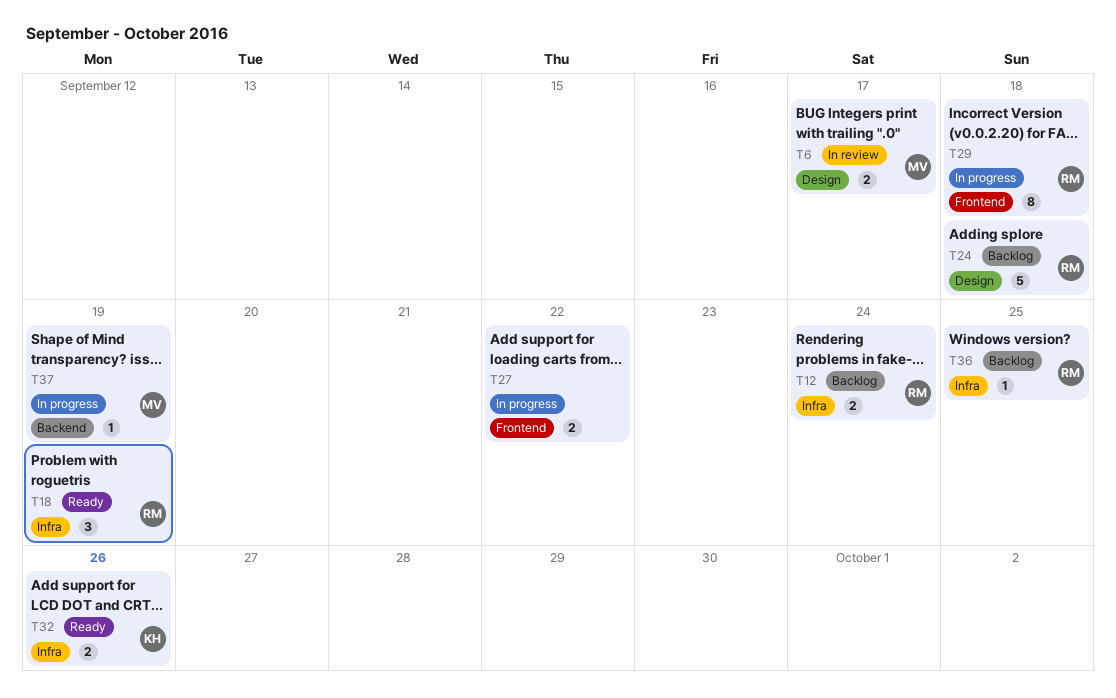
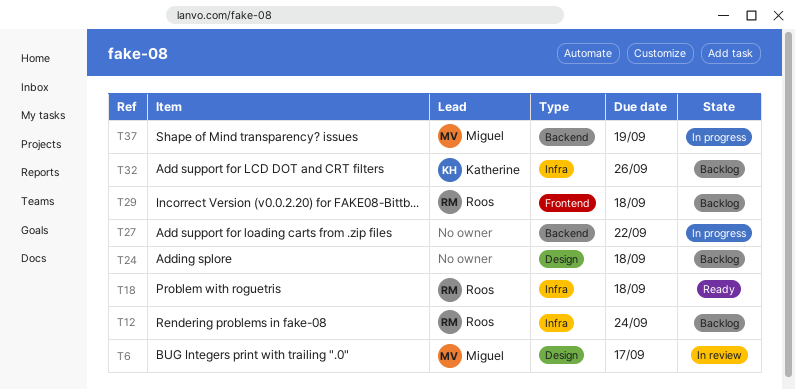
T18, due: Sep 19 -> Sep 18
T24, owner: Roos -> none
T27, label: Frontend -> Backend
T29, status: In progress -> Backlog
T32, status: Ready -> Backlog
T36: present -> none

